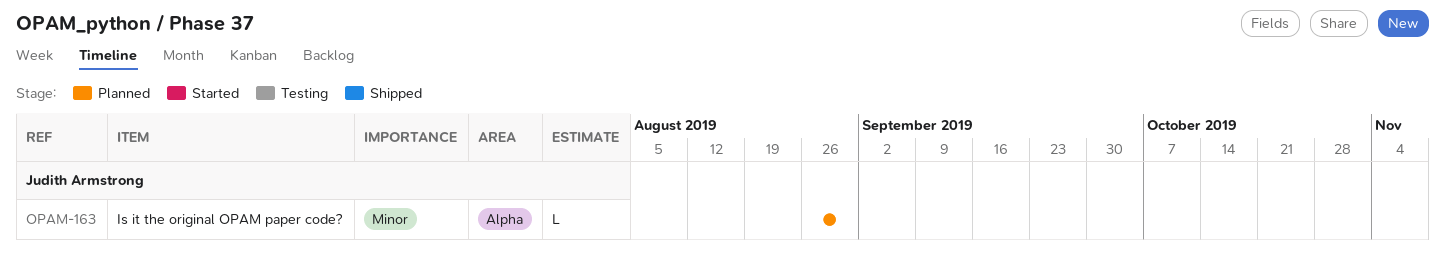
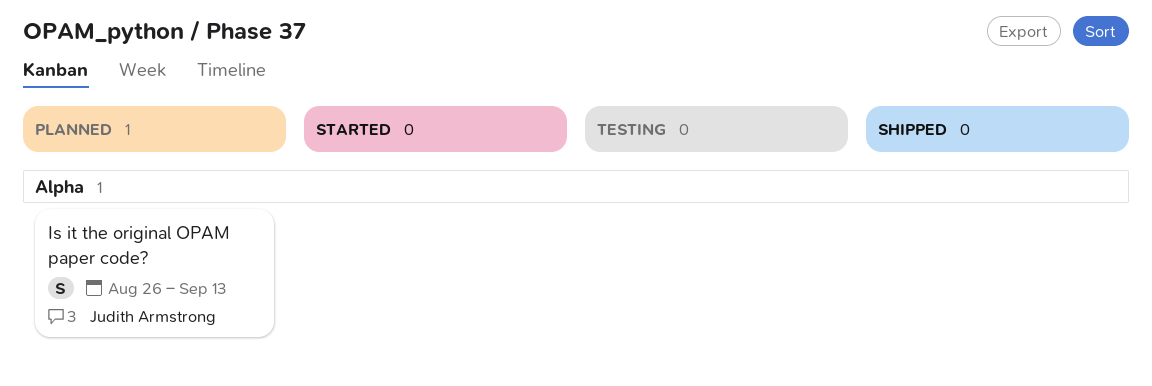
Is it the original OPAM paper code?, estimate: L -> S
Is it the original OPAM paper code?, due: Aug 30 -> Sep 13

